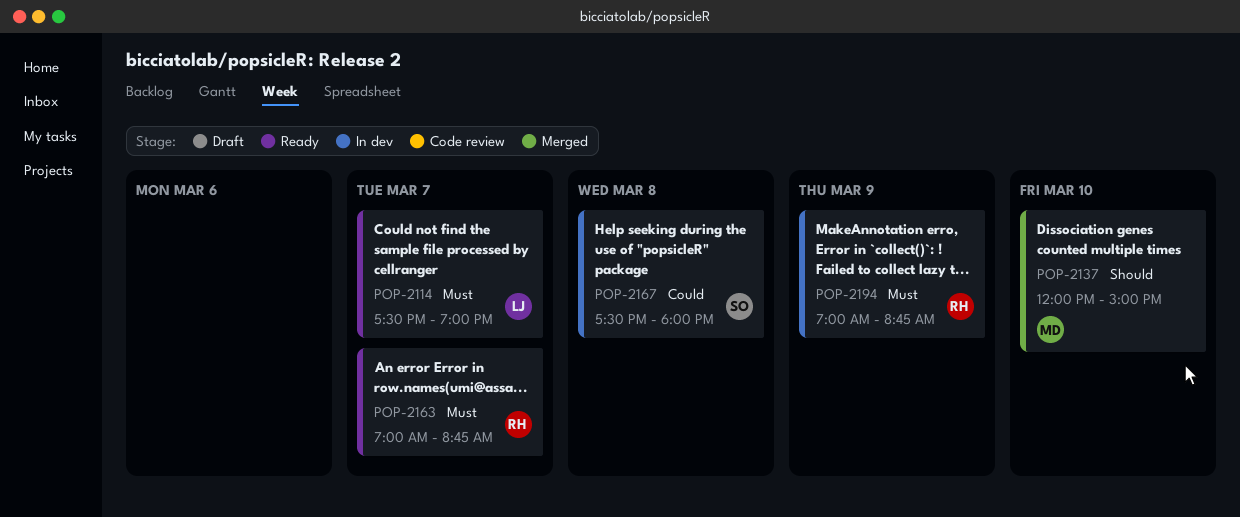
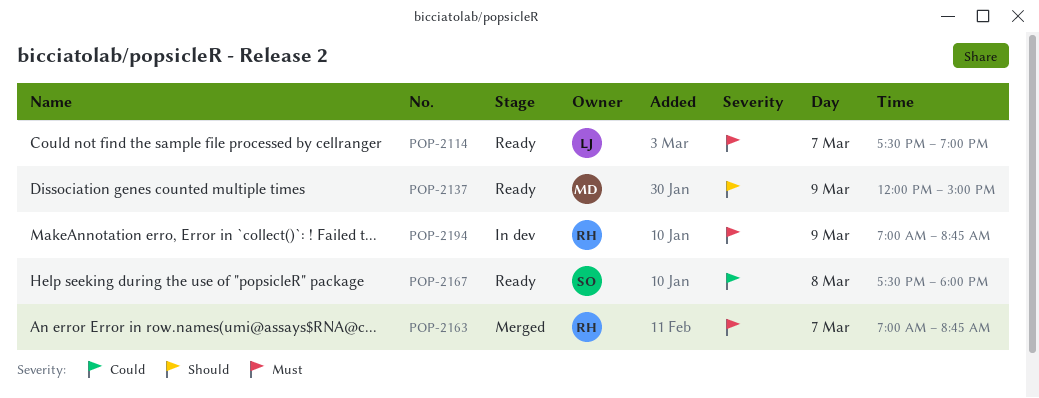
POP-2137, status: Merged -> Ready
POP-2137, day: Mar 10 -> Mar 9
POP-2163, status: Ready -> Merged
POP-2167, status: In dev -> Ready

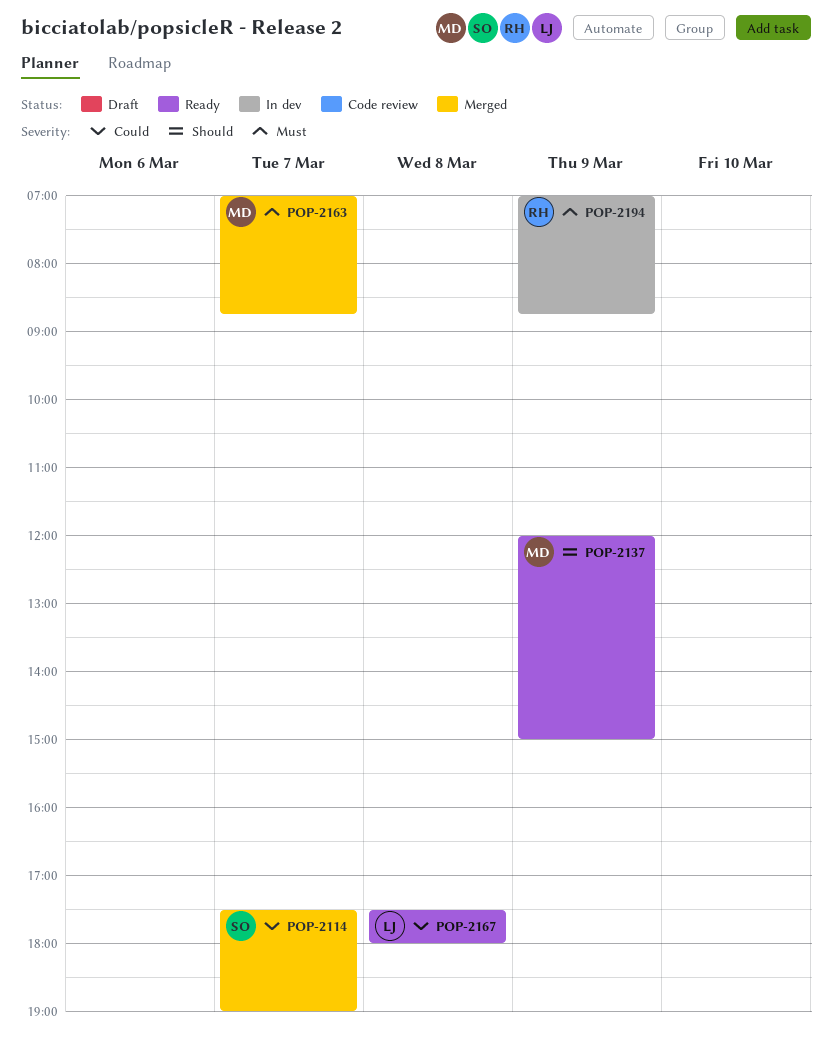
POP-2114, status: Ready -> Merged
POP-2114, owner: LJ -> SO
POP-2114, priority: Must -> Could
POP-2163, owner: RH -> MD
POP-2167, owner: SO -> LJ

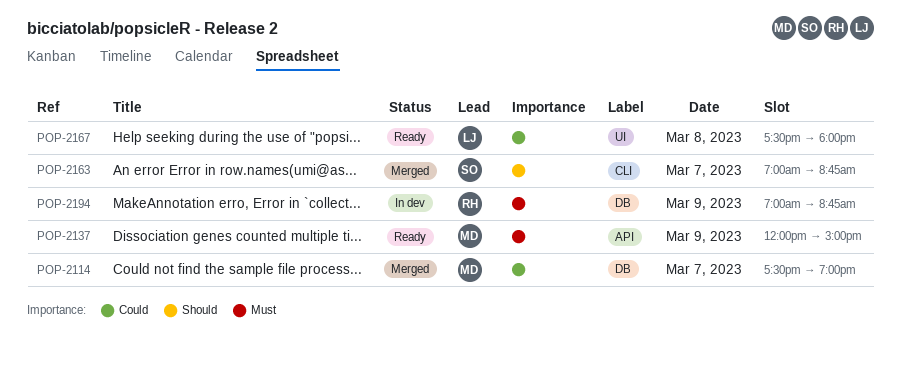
POP-2114, owner: SO -> MD
POP-2137, priority: Should -> Must
POP-2163, owner: MD -> SO
POP-2163, priority: Must -> Should

